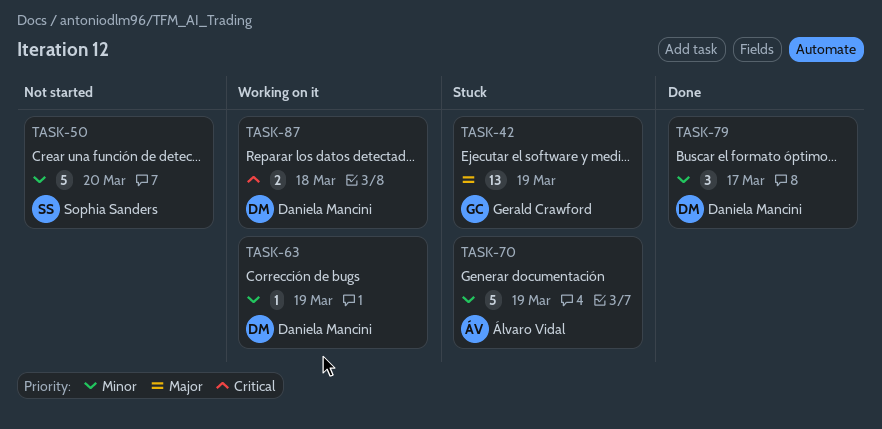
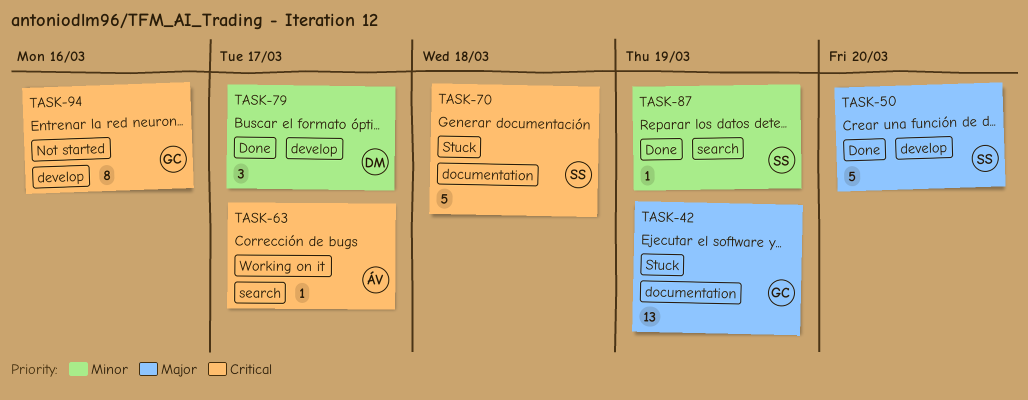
TASK-50, status: Not started -> Done
TASK-50, priority: Minor -> Major
TASK-63, owner: Daniela Mancini -> Álvaro Vidal
TASK-63, priority: Minor -> Critical
TASK-63, due: Mar 19 -> Mar 17
TASK-70, owner: Álvaro Vidal -> Sophia Sanders
TASK-70, priority: Minor -> Critical
TASK-70, due: Mar 19 -> Mar 18
TASK-87, status: Working on it -> Done
TASK-87, owner: Daniela Mancini -> Sophia Sanders
TASK-87, priority: Critical -> Minor
TASK-87, estimate: 2 -> 1
TASK-87, due: Mar 18 -> Mar 19
TASK-94: none -> present

